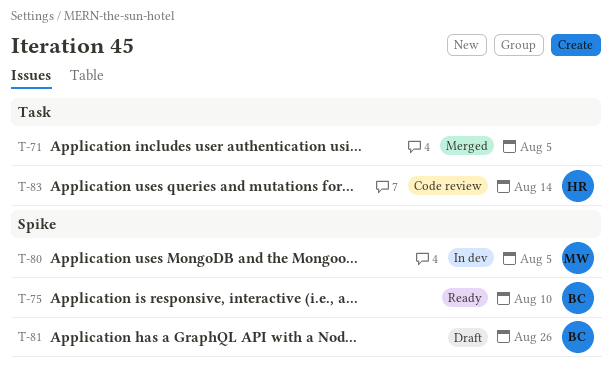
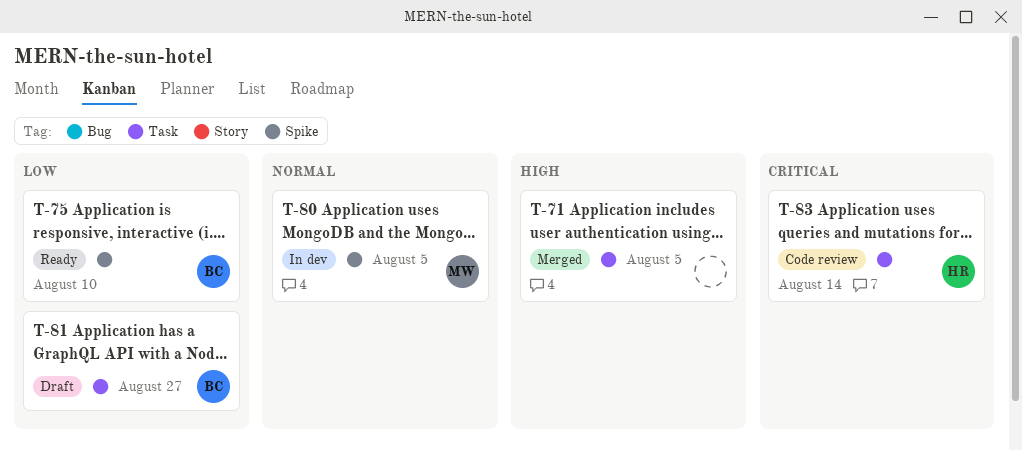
T-81, label: Spike -> Task
T-81, due: Aug 26 -> Aug 27

